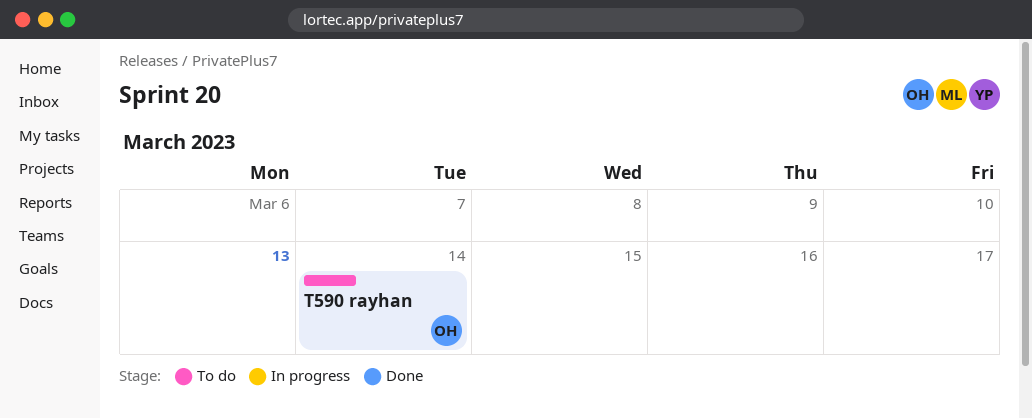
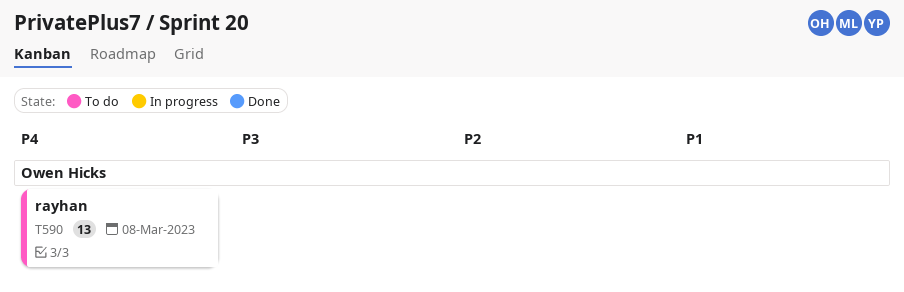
T590, due: Mar 14 -> Mar 8

